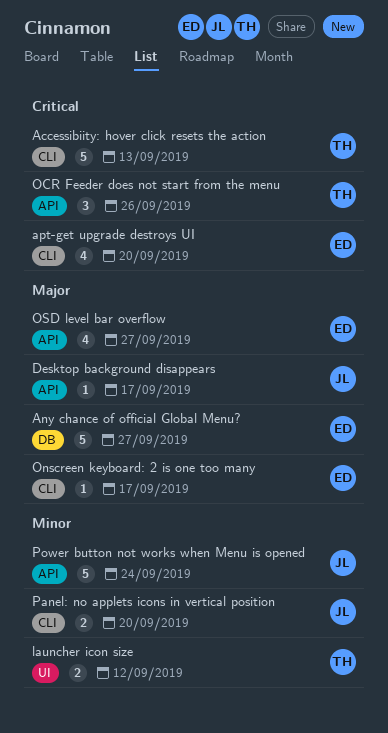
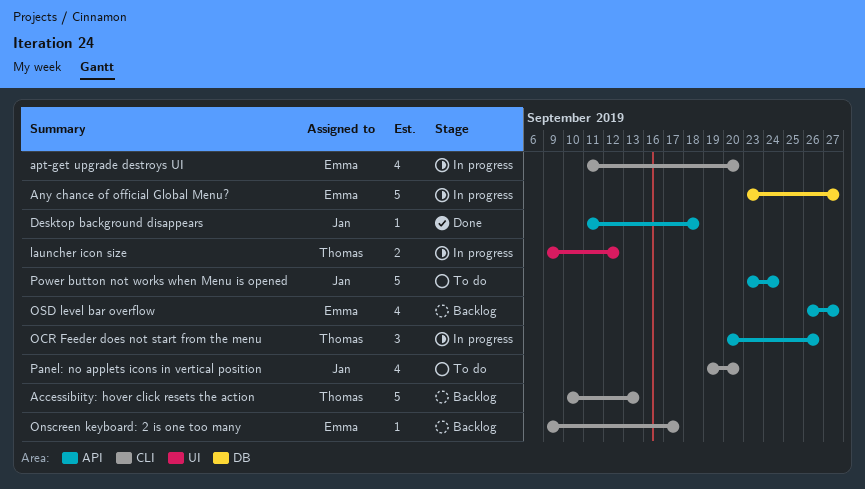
Desktop background disappears, due: Sep 17 -> Sep 18
Panel: no applets icons in vertical position, estimate: 2 -> 4

